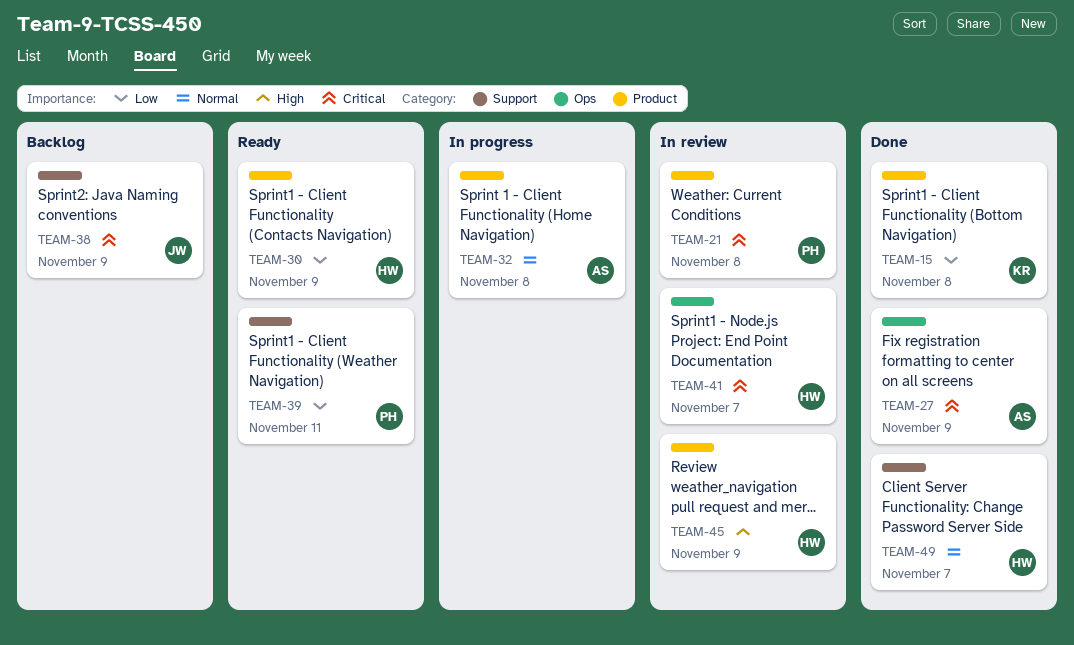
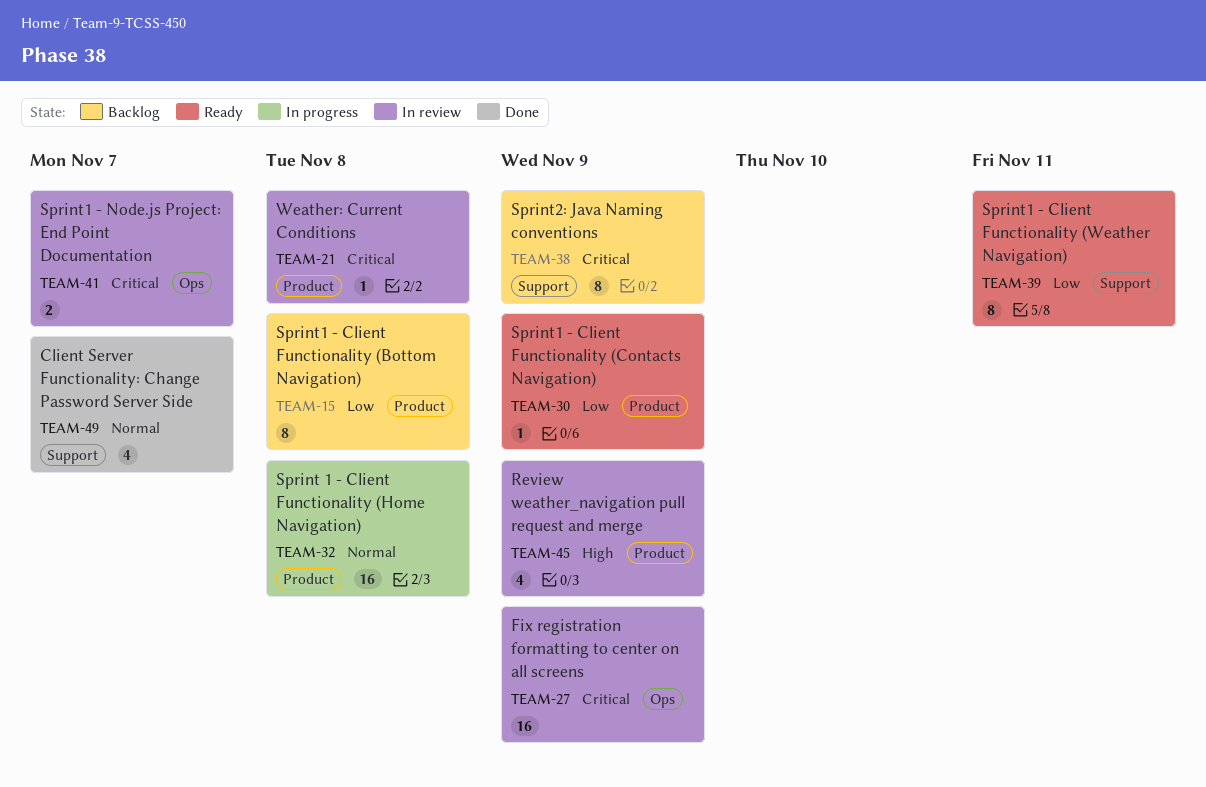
TEAM-15, status: Done -> Backlog
TEAM-27, status: Done -> In review

